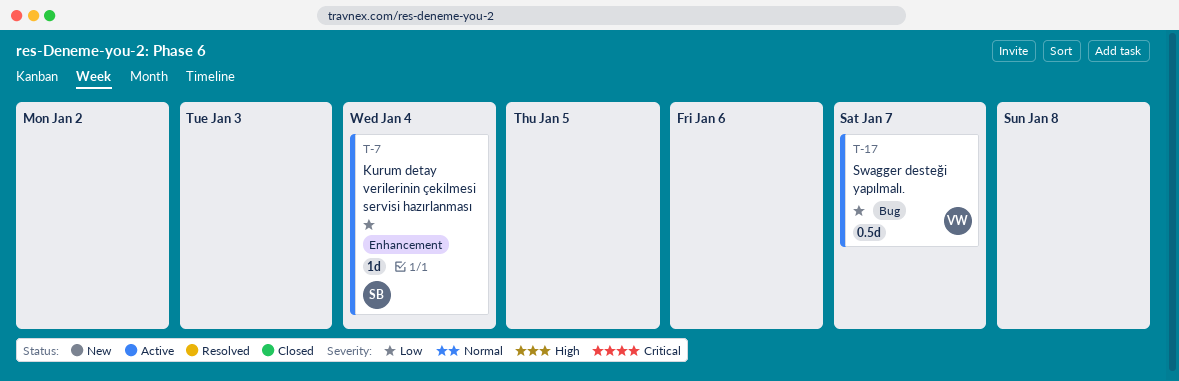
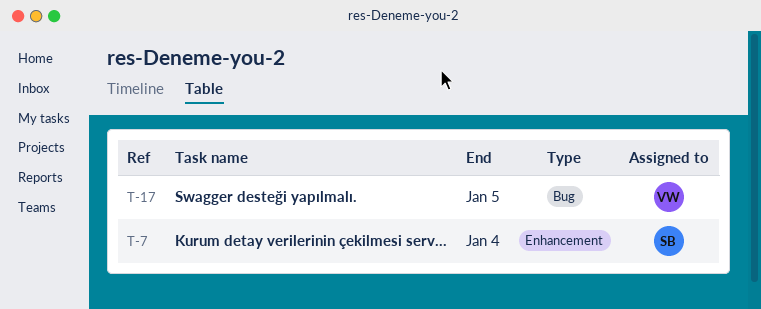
T-17, due: Jan 7 -> Jan 5

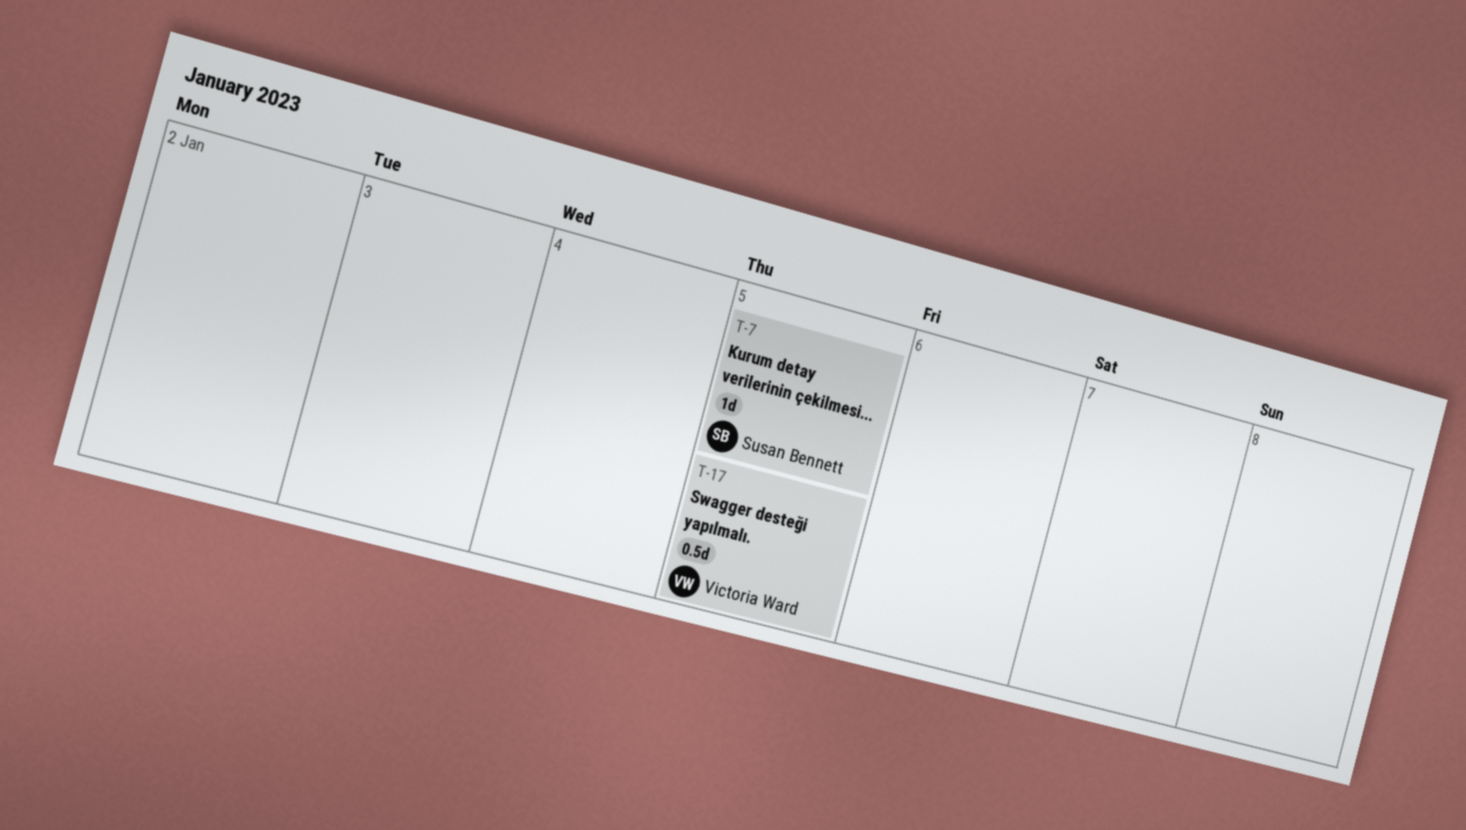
T-7, due: Jan 4 -> Jan 5

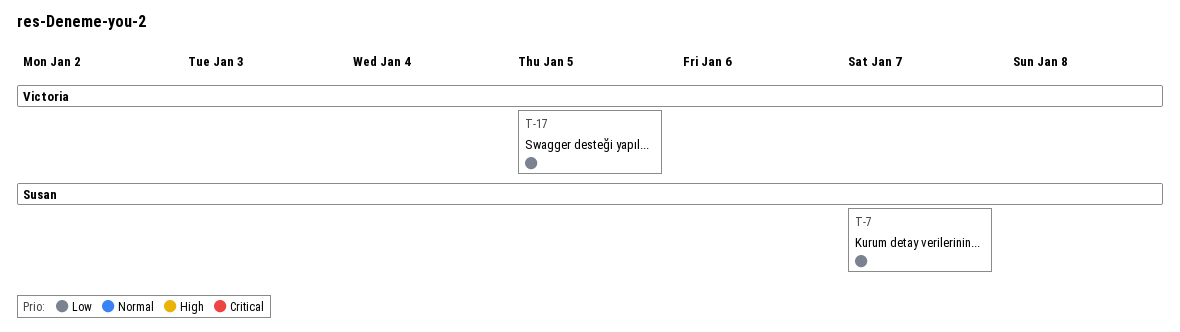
T-7, due: Jan 5 -> Jan 7

